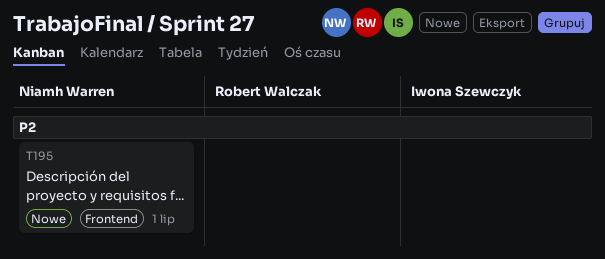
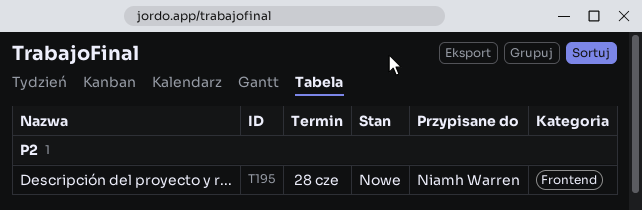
T195, due: Jul 1 -> Jun 28

